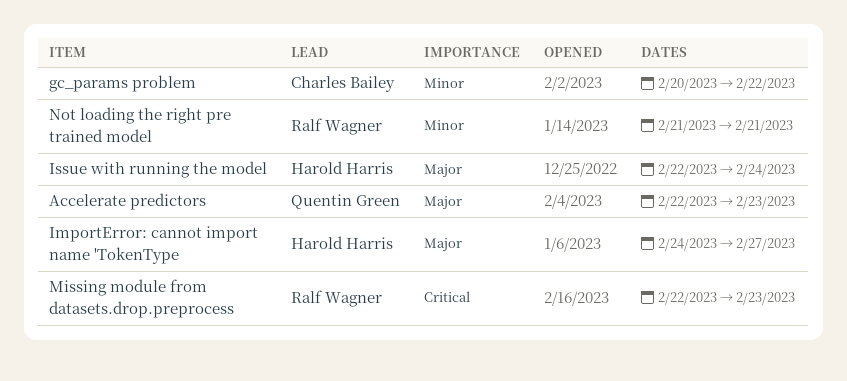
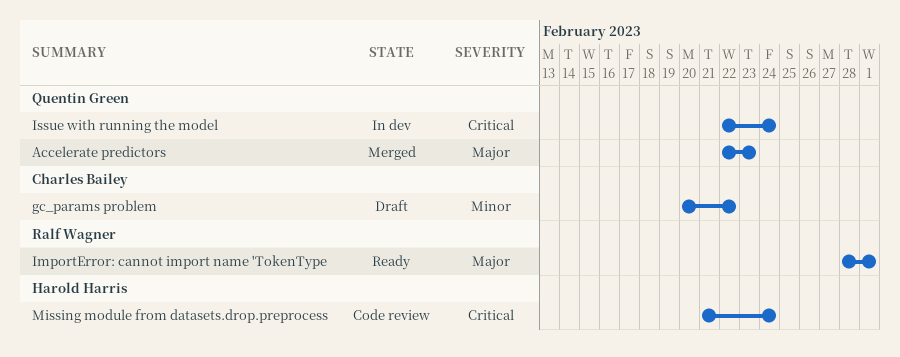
ImportError: cannot import name 'TokenType, owner: Harold Harris -> Ralf Wagner
ImportError: cannot import name 'TokenType, start: Feb 24 -> Feb 28
ImportError: cannot import name 'TokenType, due: Feb 27 -> Mar 1
Issue with running the model, owner: Harold Harris -> Quentin Green
Issue with running the model, priority: Major -> Critical
Missing module from datasets.drop.preprocess, owner: Ralf Wagner -> Harold Harris
Missing module from datasets.drop.preprocess, start: Feb 22 -> Feb 21
Missing module from datasets.drop.preprocess, due: Feb 23 -> Feb 24
Not loading the right pre trained model: present -> none

